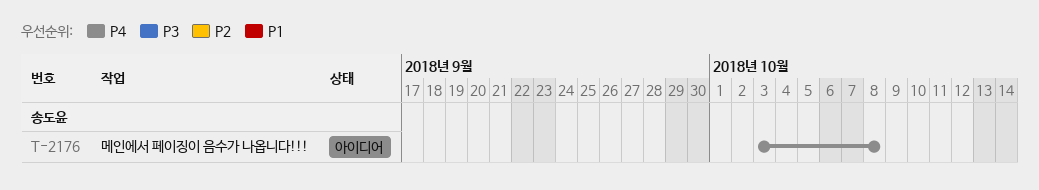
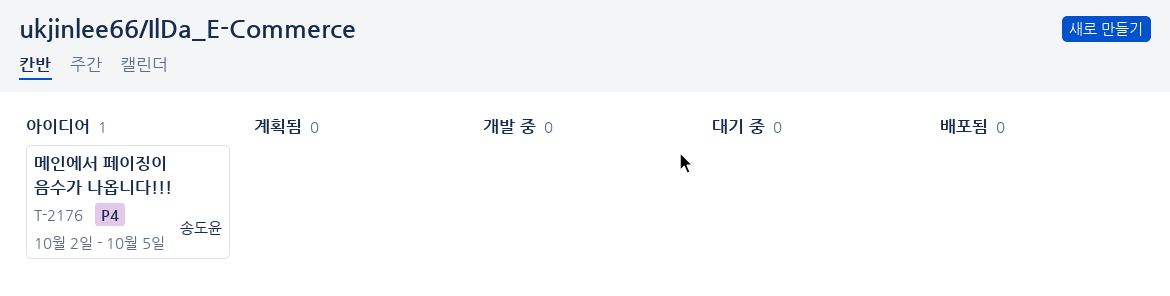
T-2176, start: Oct 3 -> Oct 2
T-2176, due: Oct 8 -> Oct 5

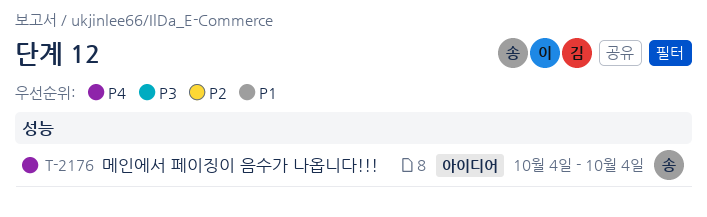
T-2176, start: Oct 2 -> Oct 4
T-2176, due: Oct 5 -> Oct 4

